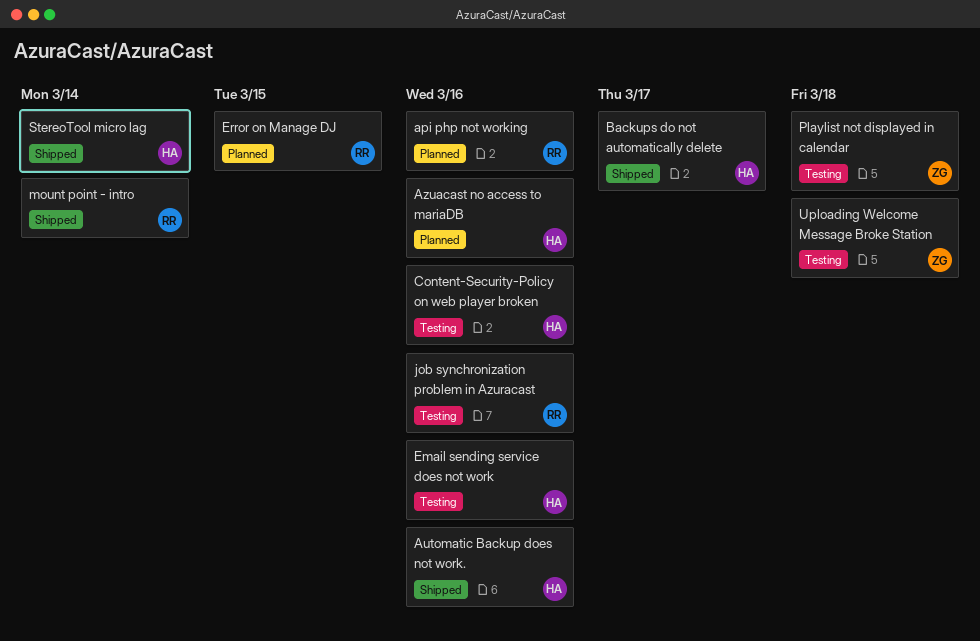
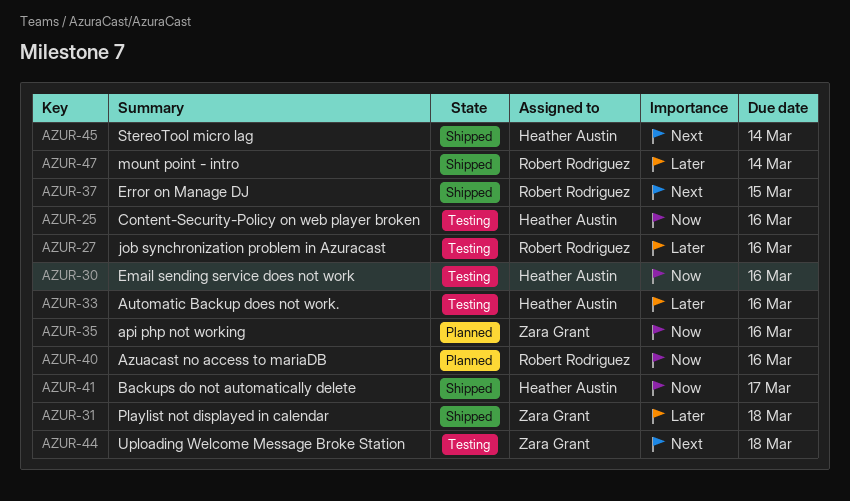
api php not working, owner: Robert Rodriguez -> Zara Grant
Automatic Backup does not work., status: Shipped -> Testing
Azuacast no access to mariaDB, owner: Heather Austin -> Robert Rodriguez
Error on Manage DJ, status: Planned -> Shipped
Playlist not displayed in calendar, status: Testing -> Shipped

